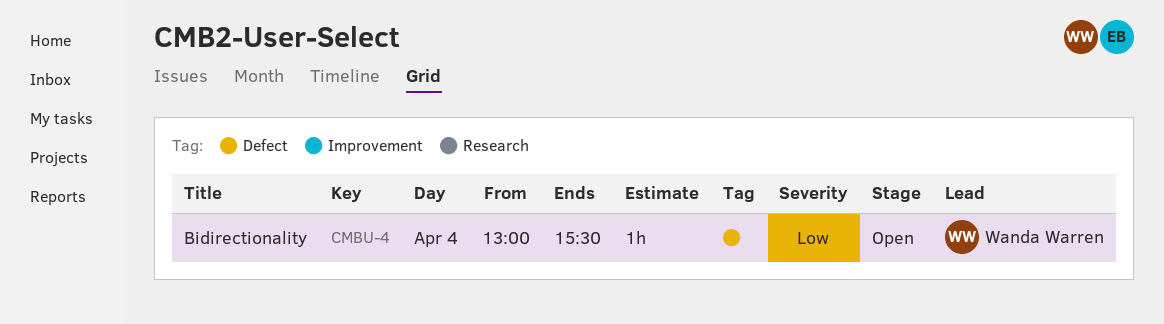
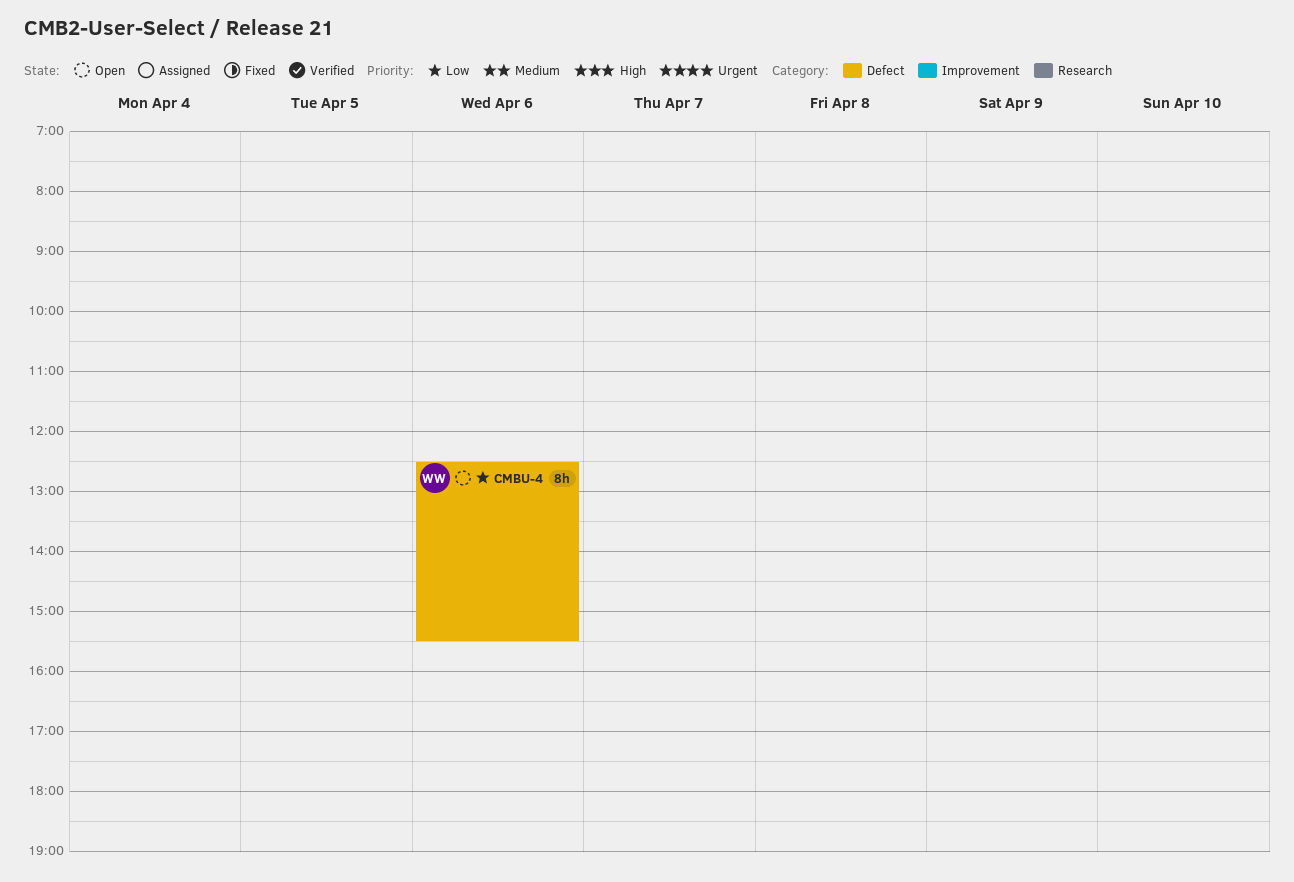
CMBU-4, estimate: 1h -> 8h
CMBU-4, day: Apr 4 -> Apr 6
CMBU-4, begins: 13:00 -> 12:30

